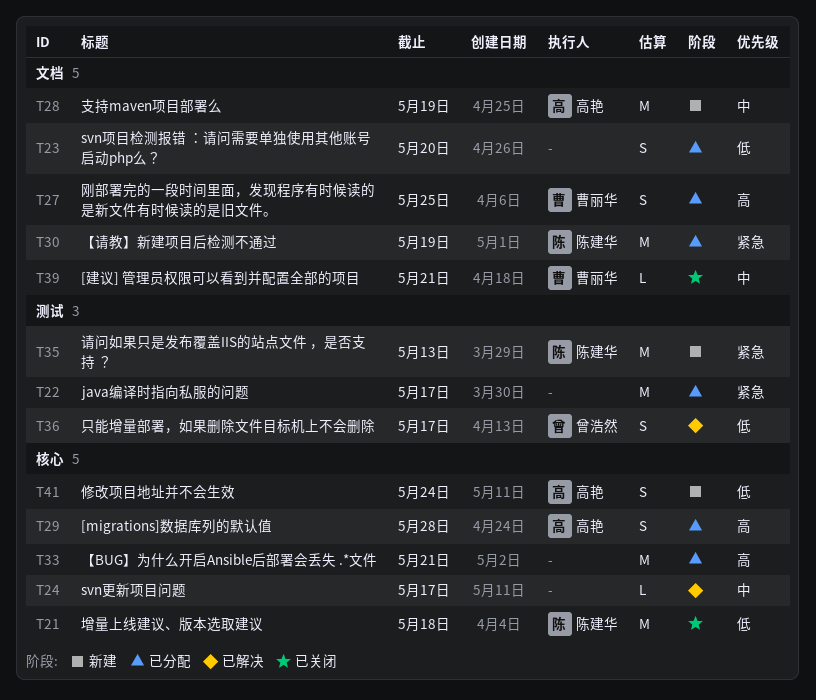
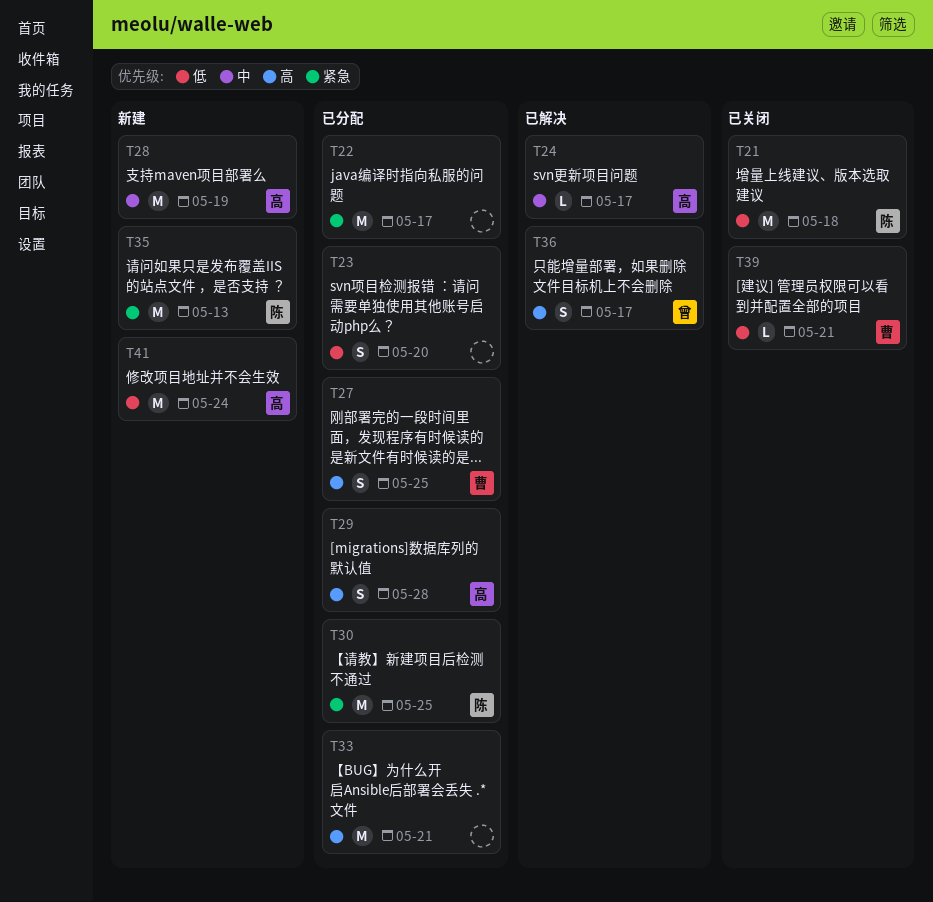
T24, owner: none -> 高艳
T30, due: May 19 -> May 25
T36, priority: 低 -> 高
T39, priority: 中 -> 低
T41, estimate: S -> M

